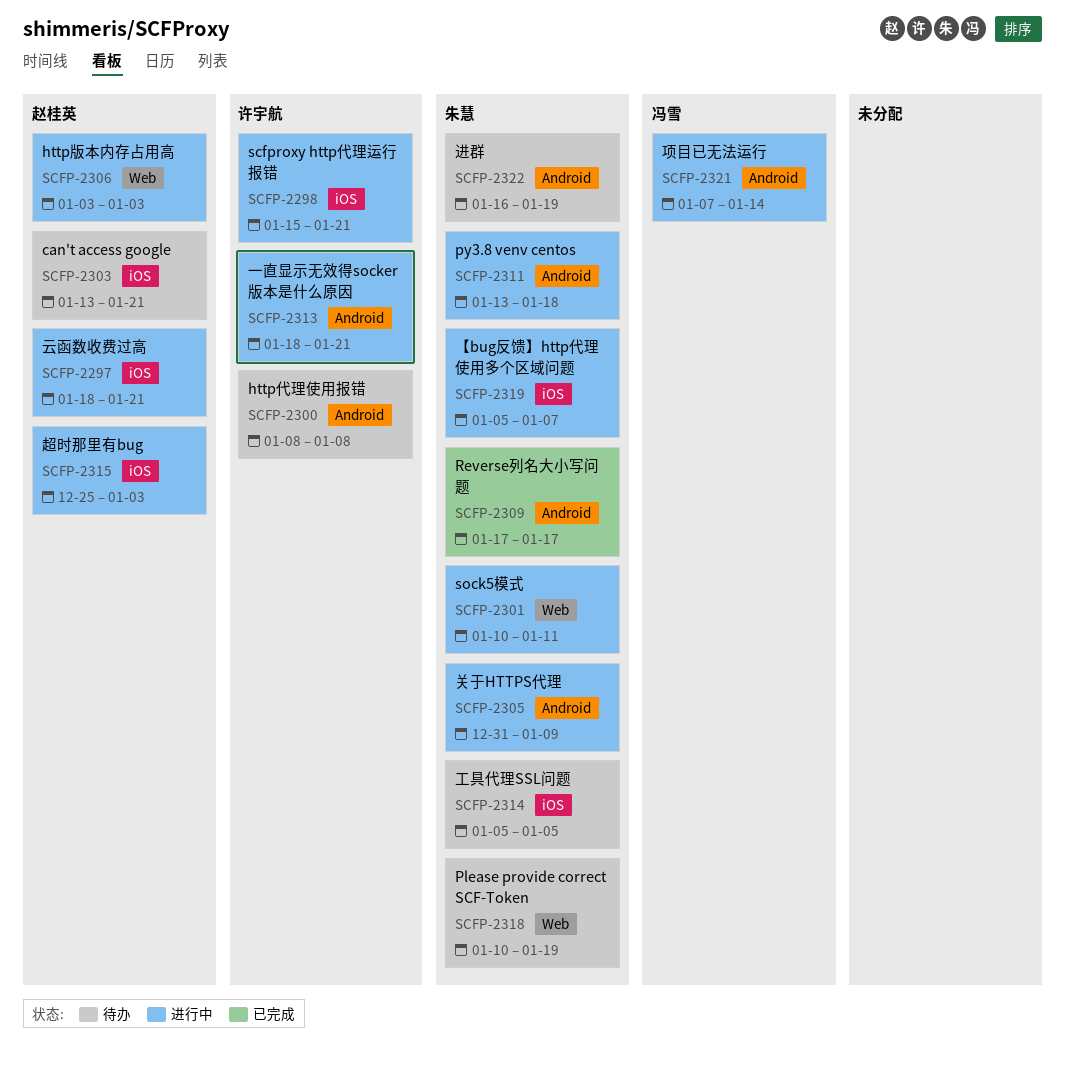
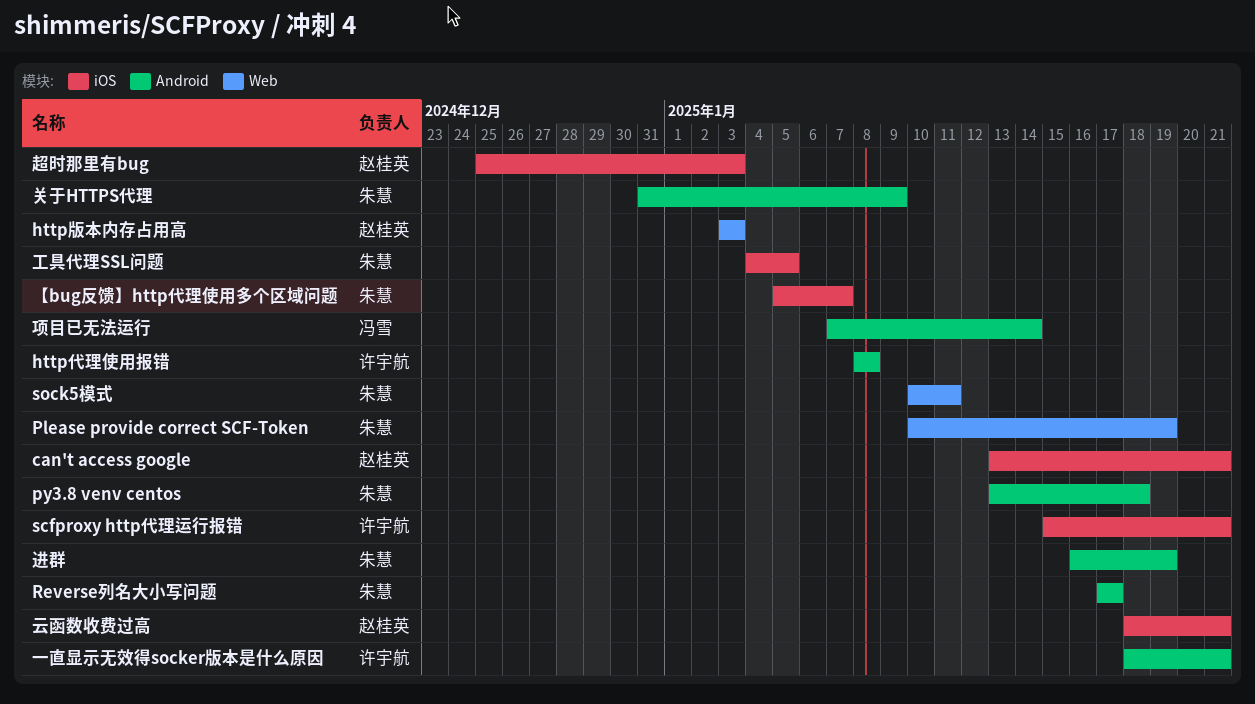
工具代理SSL问题, start: Jan 5 -> Jan 4

